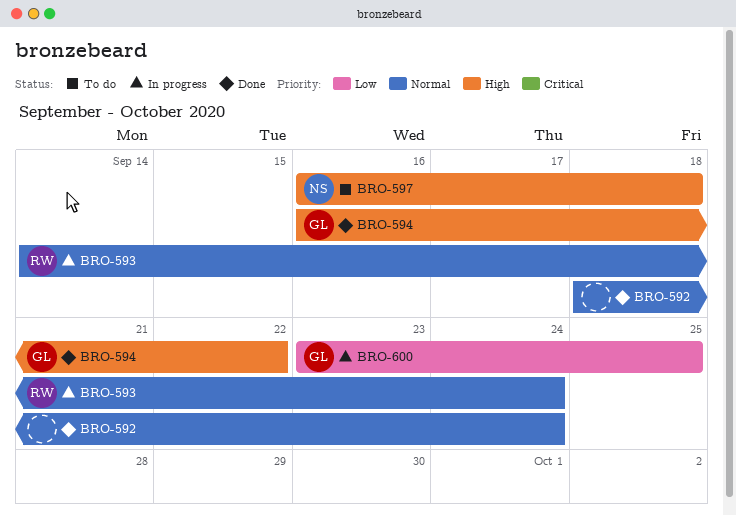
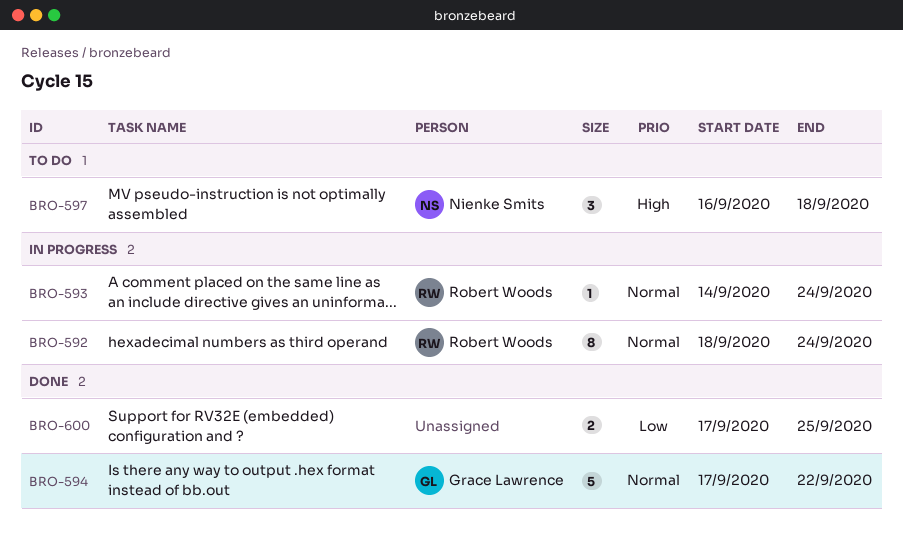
BRO-592, status: Done -> In progress
BRO-592, owner: none -> Robert Woods
BRO-594, priority: High -> Normal
BRO-594, start: Sep 16 -> Sep 17
BRO-600, status: In progress -> Done
BRO-600, owner: Grace Lawrence -> none
BRO-600, start: Sep 23 -> Sep 17

